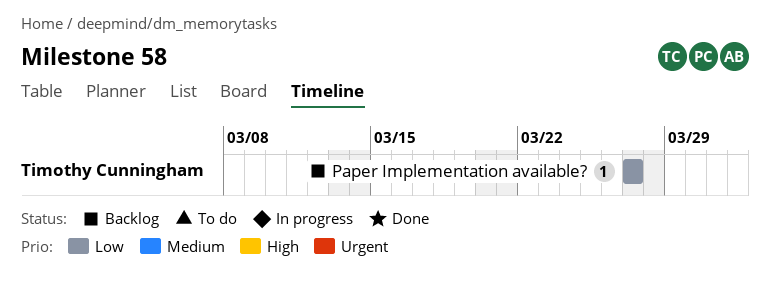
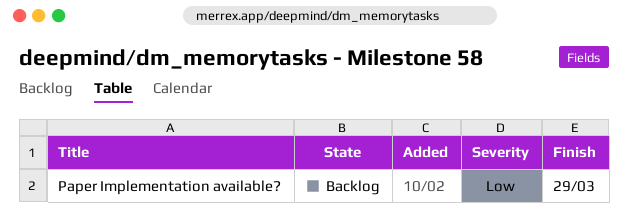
Paper Implementation available?, due: Mar 27 -> Mar 29

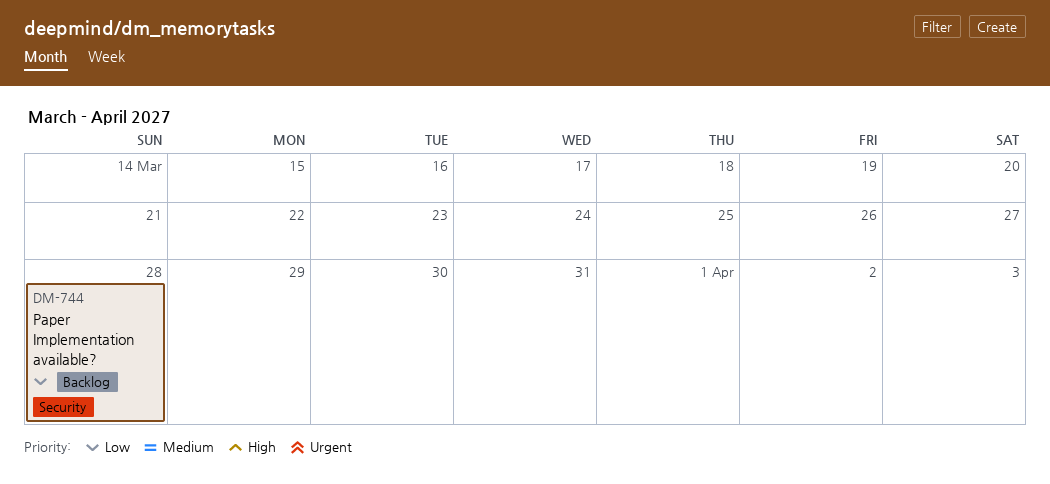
Paper Implementation available?, due: Mar 29 -> Mar 28

